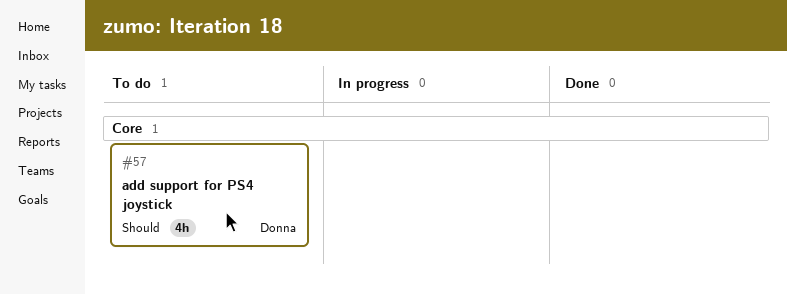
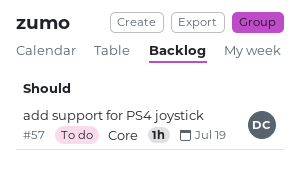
#57, estimate: 4h -> 1h

